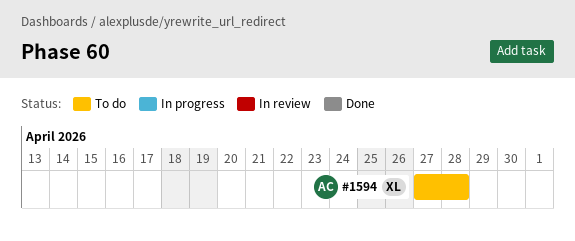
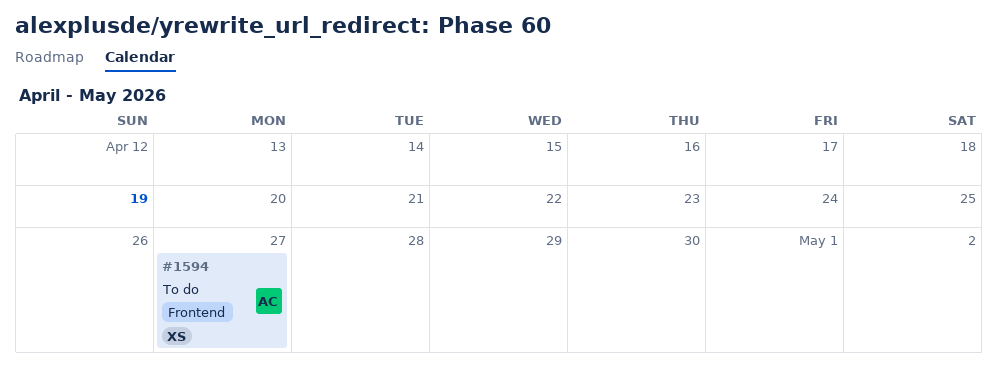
#1594, estimate: XL -> XS
#1594, due: Apr 28 -> Apr 27

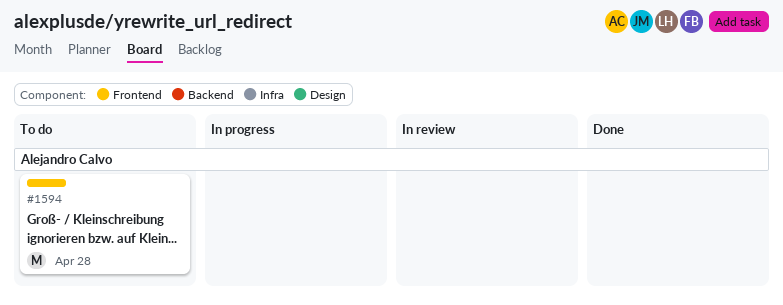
#1594, estimate: XS -> M
#1594, due: Apr 27 -> Apr 28

